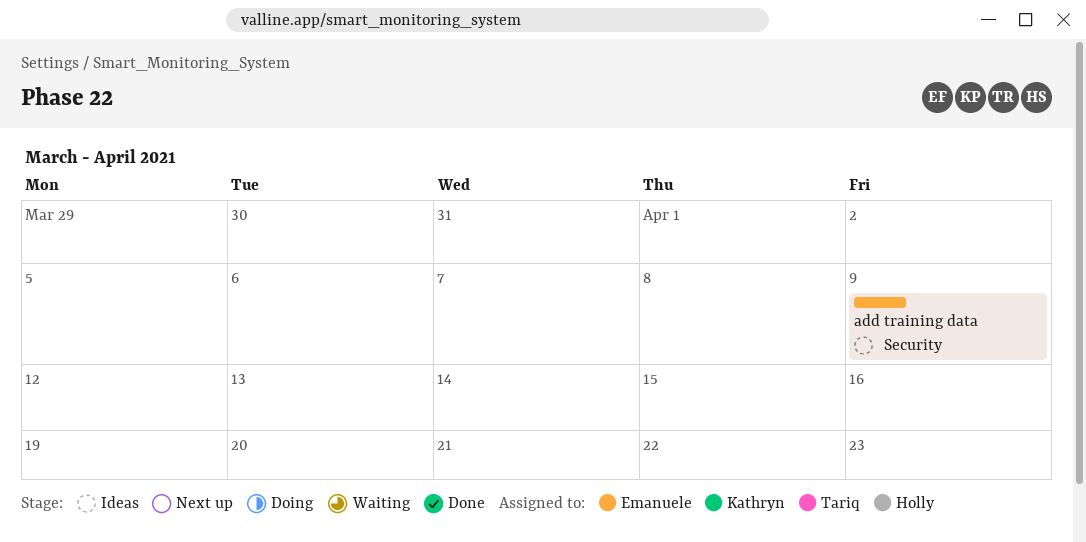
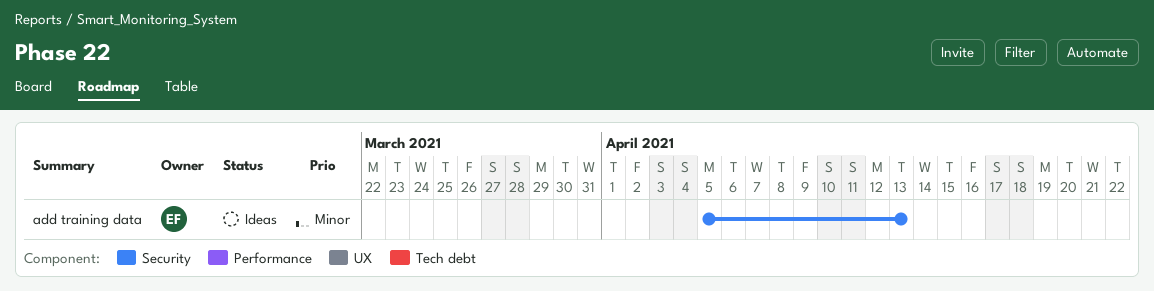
add training data, due: Apr 9 -> Apr 13

